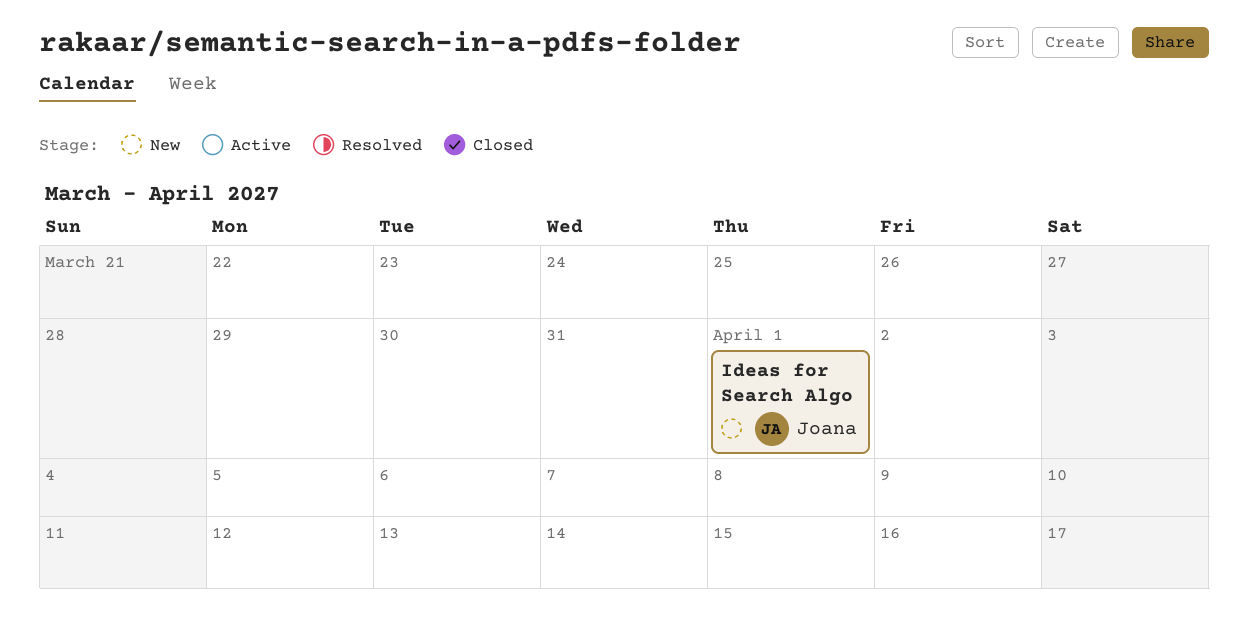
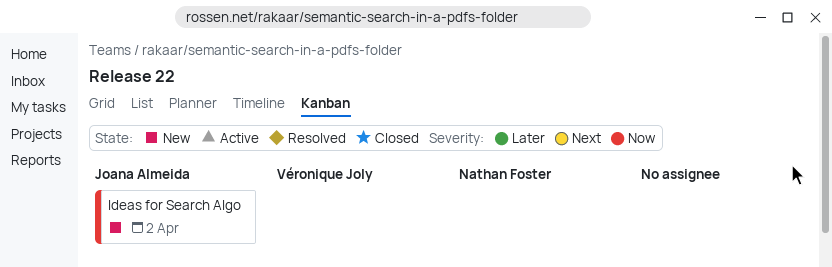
Ideas for Search Algo, due: Apr 1 -> Apr 2

